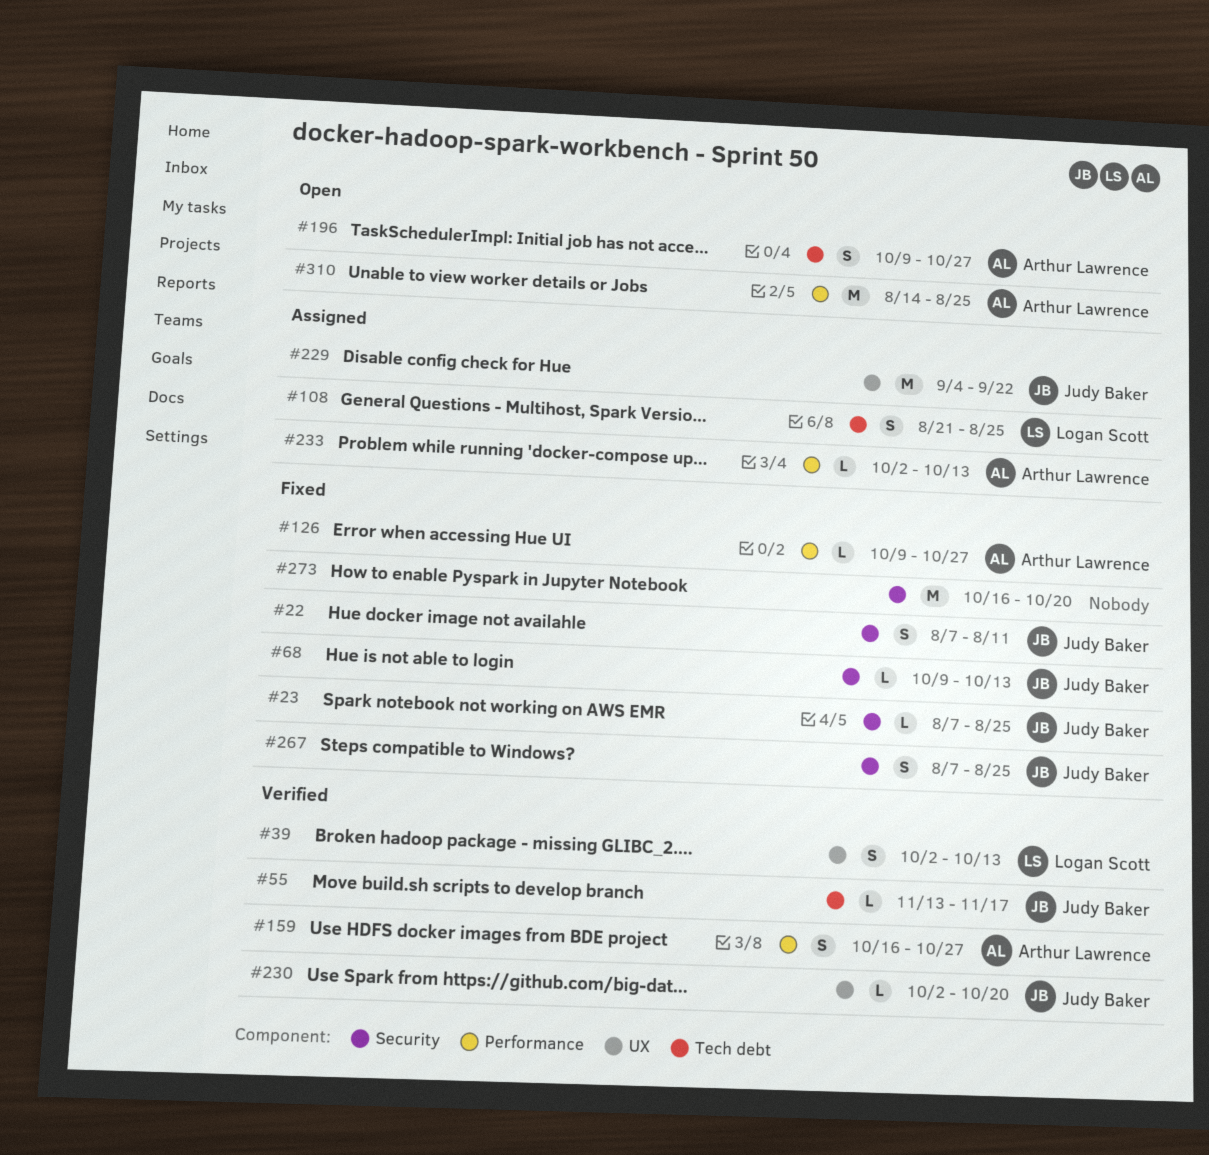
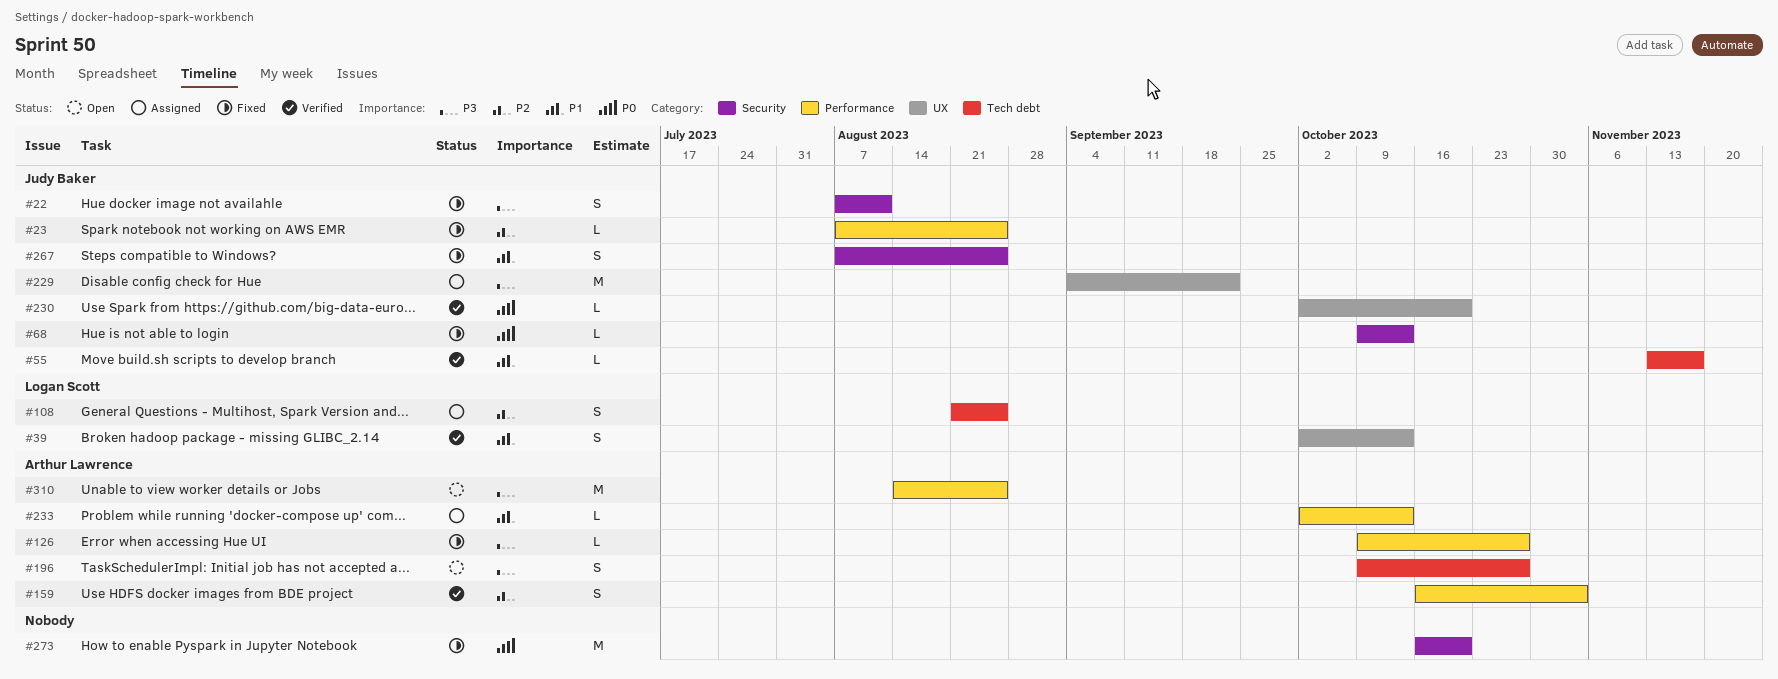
#23, label: Security -> Performance
#159, due: Oct 27 -> Nov 3

